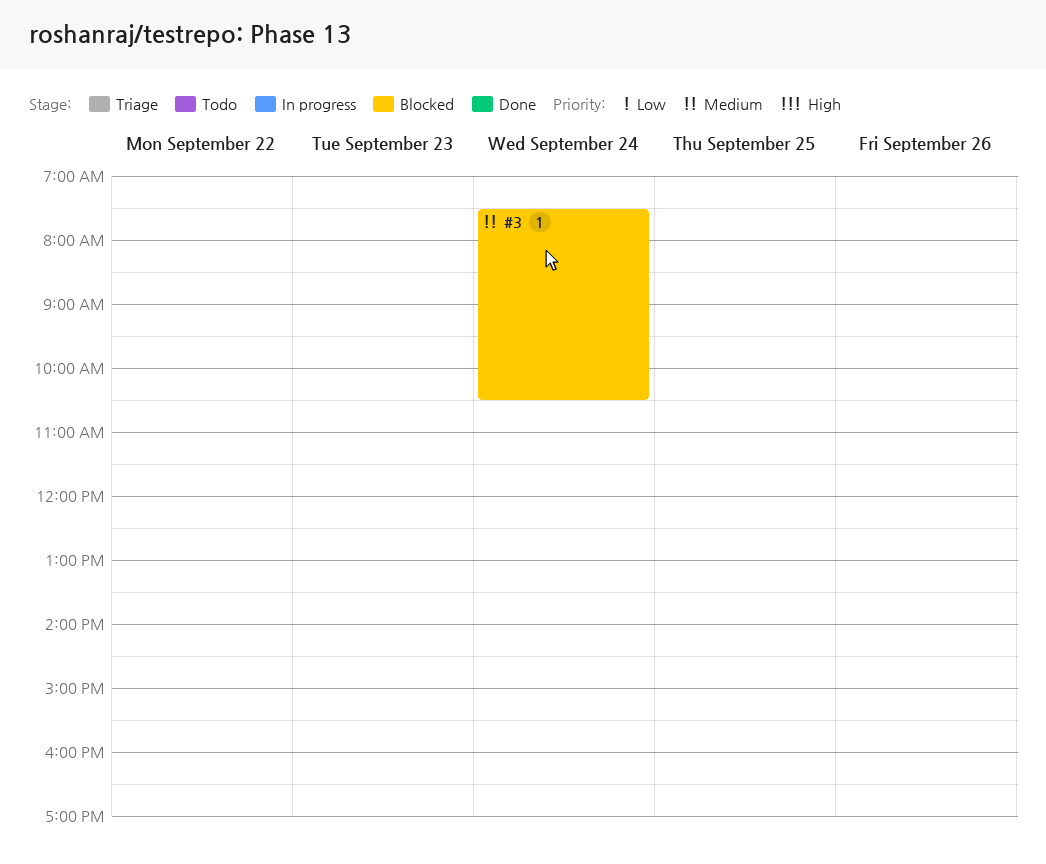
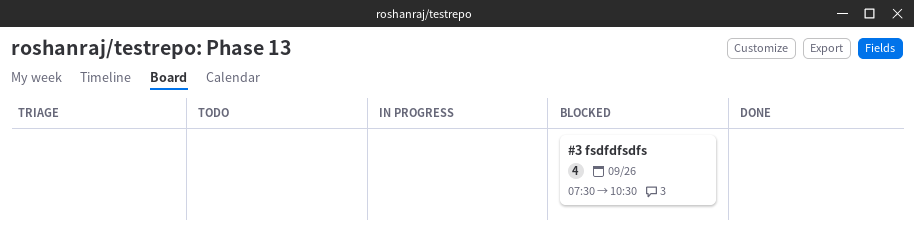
#3, estimate: 1 -> 4
#3, day: Sep 24 -> Sep 26

